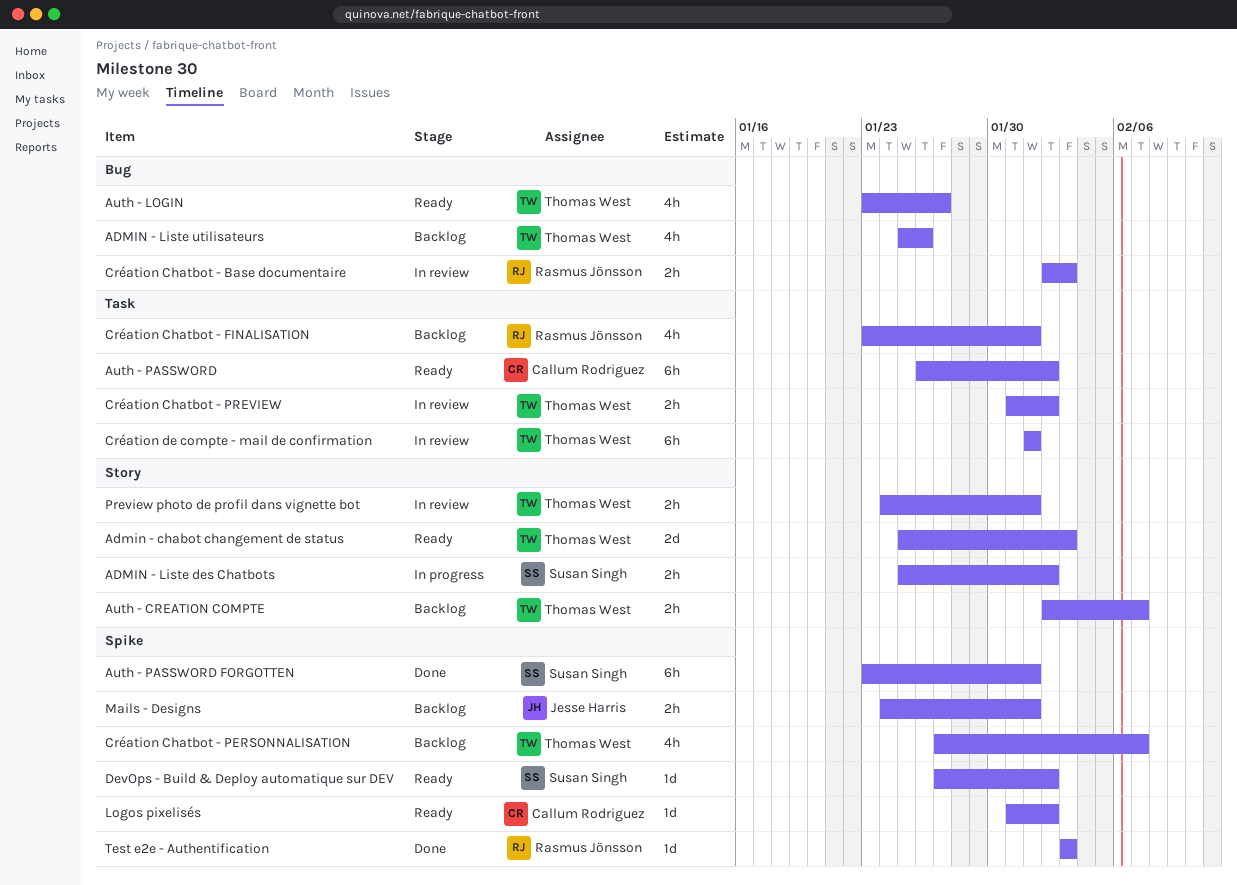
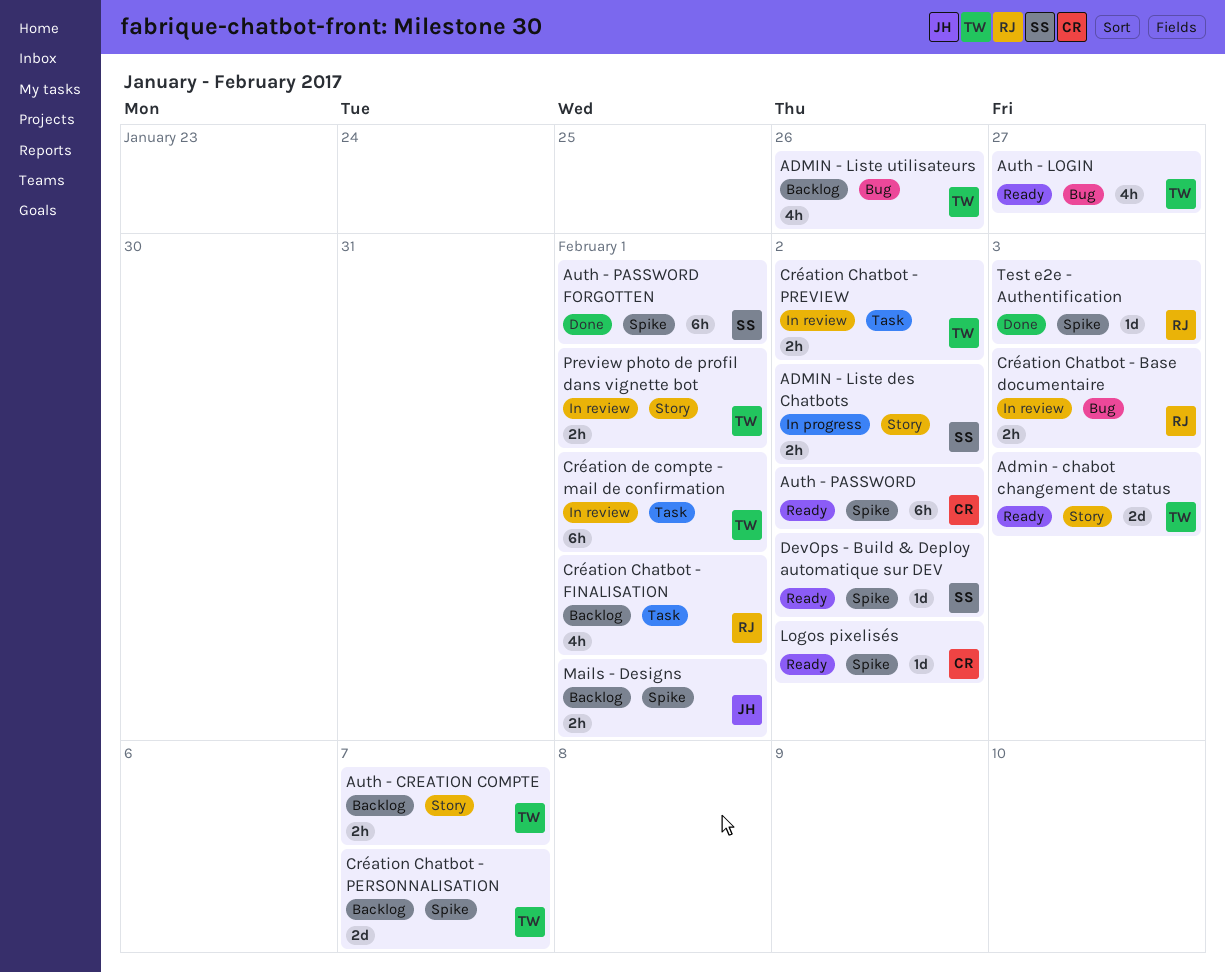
Auth - PASSWORD, label: Task -> Spike
Création Chatbot - PERSONNALISATION, estimate: 4h -> 2d

